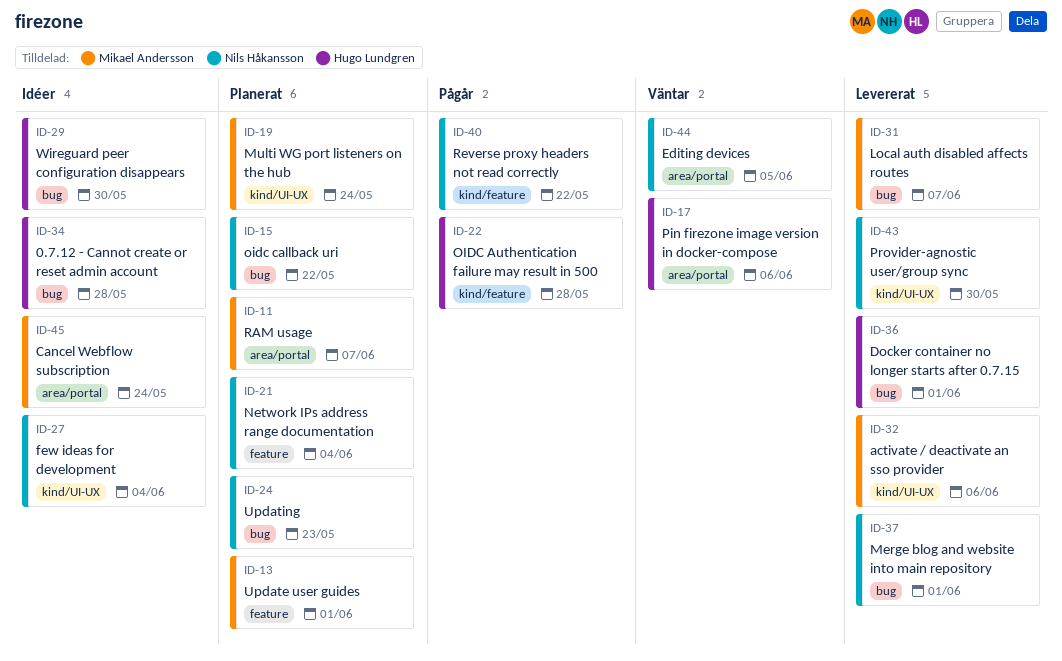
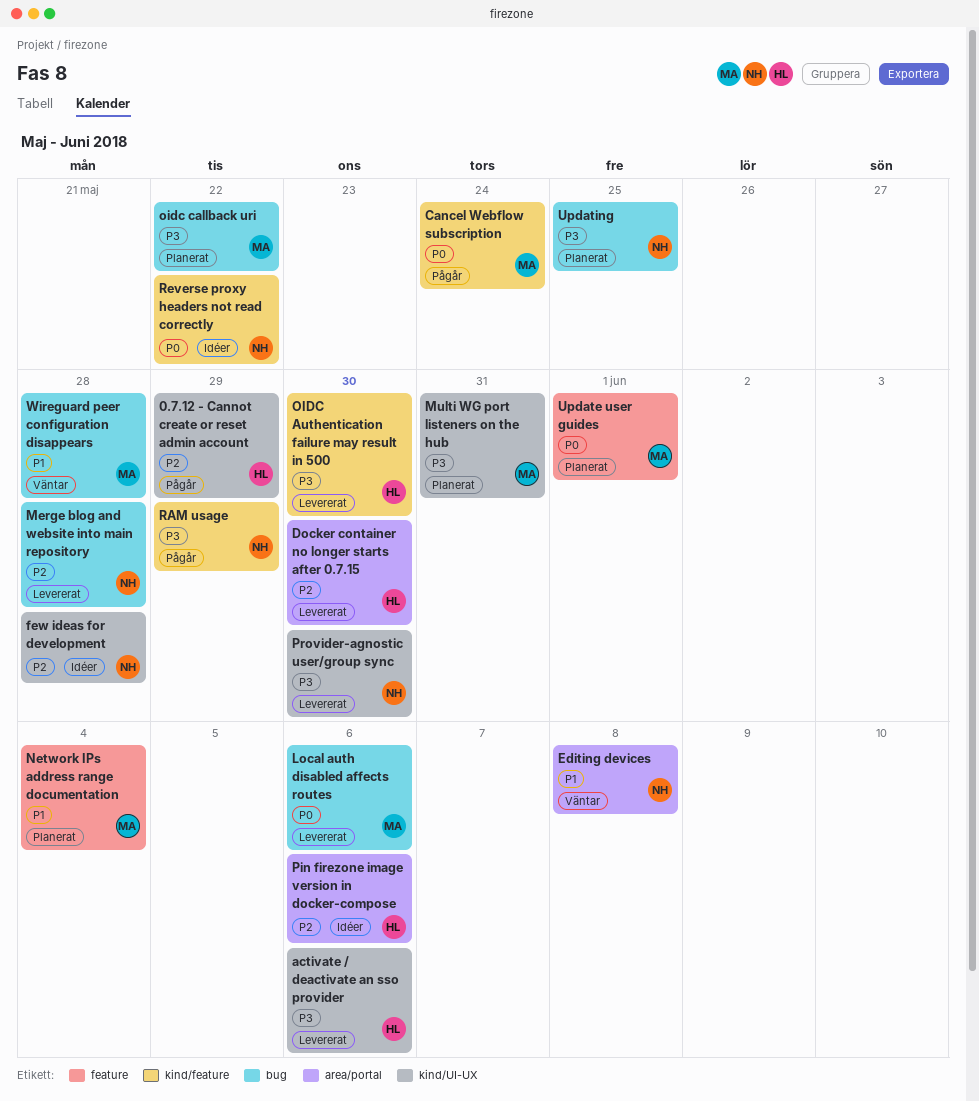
0.7.12 - Cannot create or reset admin account, status: Idéer -> Pågår
0.7.12 - Cannot create or reset admin account, label: bug -> kind/UI-UX
0.7.12 - Cannot create or reset admin account, due: May 28 -> May 29
activate / deactivate an sso provider, owner: Mikael Andersson -> Hugo Lundgren
Cancel Webflow subscription, status: Idéer -> Pågår
Cancel Webflow subscription, label: area/portal -> kind/feature
Docker container no longer starts after 0.7.15, label: bug -> area/portal
Docker container no longer starts after 0.7.15, due: Jun 1 -> May 30
Editing devices, due: Jun 5 -> Jun 8
few ideas for development, due: Jun 4 -> May 28
Local auth disabled affects routes, due: Jun 7 -> Jun 6
Merge blog and website into main repository, due: Jun 1 -> May 28
Multi WG port listeners on the hub, due: May 24 -> May 31
Network IPs address range documentation, owner: Nils Håkansson -> Mikael Andersson
OIDC Authentication failure may result in 500, status: Pågår -> Levererat
OIDC Authentication failure may result in 500, due: May 28 -> May 30
oidc callback uri, owner: Nils Håkansson -> Mikael Andersson
Pin firezone image version in docker-compose, status: Väntar -> Idéer
RAM usage, status: Planerat -> Pågår
RAM usage, owner: Mikael Andersson -> Nils Håkansson
RAM usage, label: area/portal -> kind/feature
RAM usage, due: Jun 7 -> May 29
Reverse proxy headers not read correctly, status: Pågår -> Idéer
Updating, due: May 23 -> May 25
Wireguard peer configuration disappears, status: Idéer -> Väntar
Wireguard peer configuration disappears, owner: Hugo Lundgren -> Mikael Andersson
Wireguard peer configuration disappears, due: May 30 -> May 28

